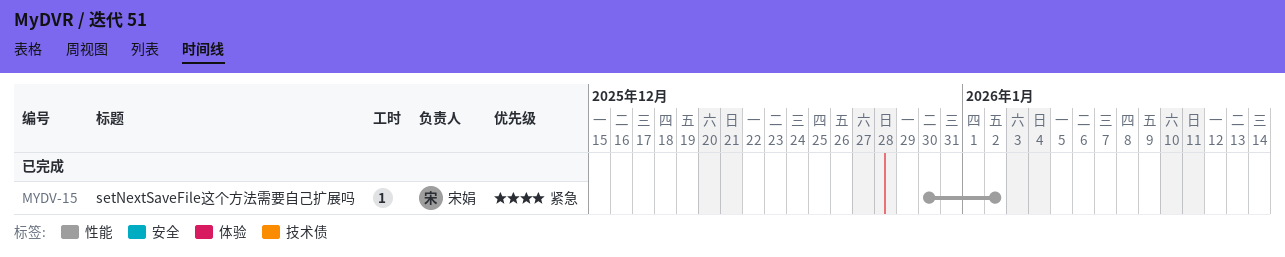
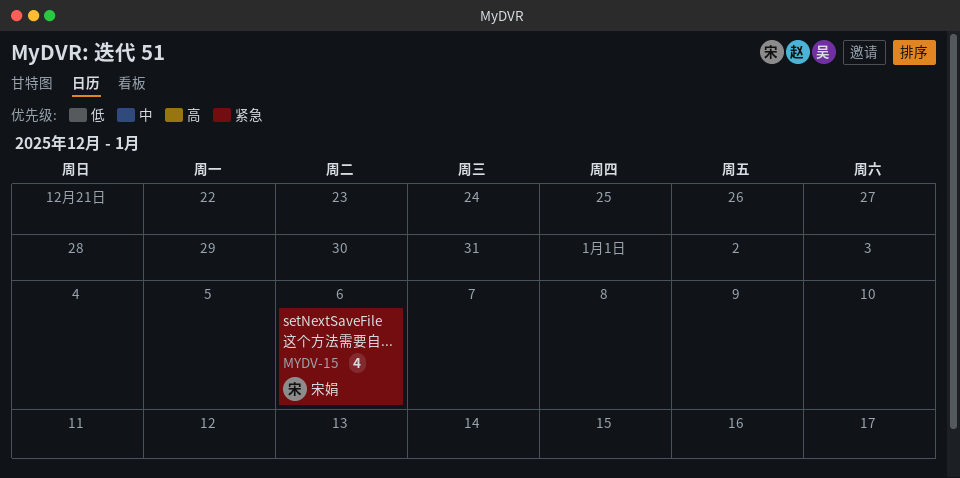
MYDV-15, estimate: 1 -> 4
MYDV-15, due: Jan 2 -> Jan 6

